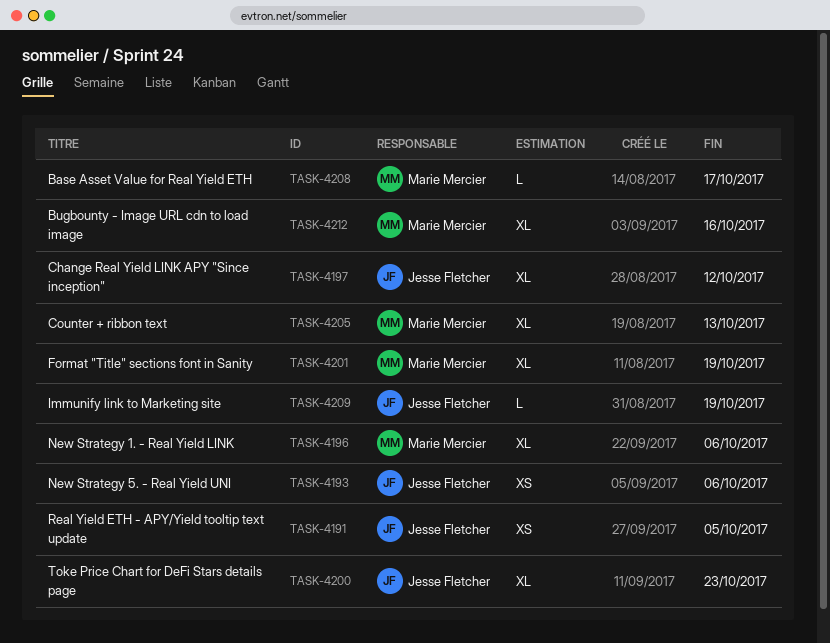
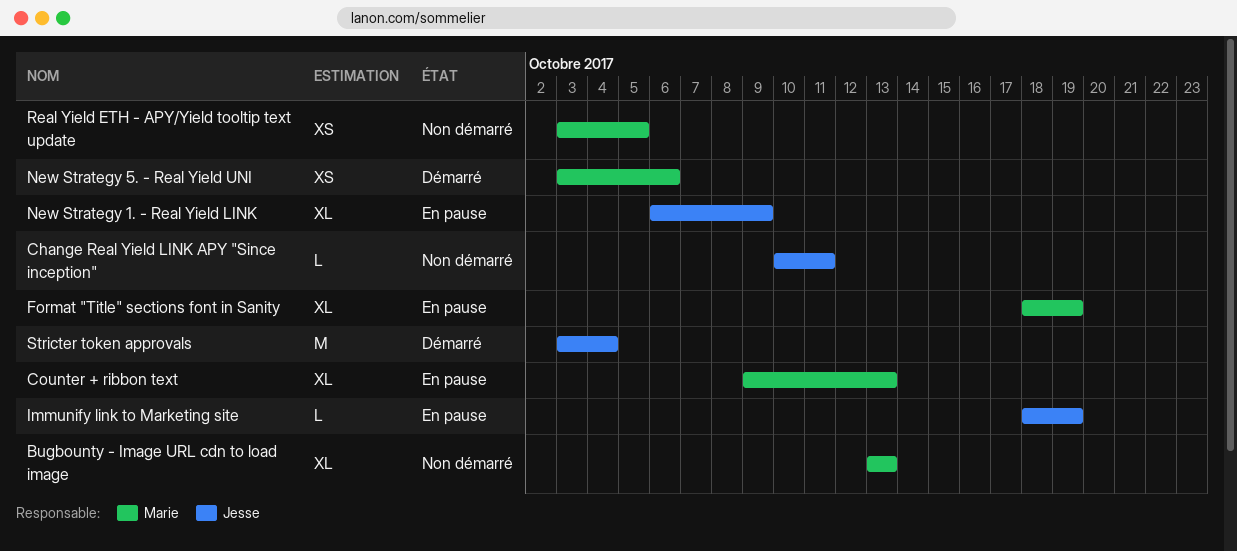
Base Asset Value for Real Yield ETH: present -> none
Bugbounty - Image URL cdn to load image, due: Oct 16 -> Oct 13
Change Real Yield LINK APY "Since inception", estimate: XL -> L
Change Real Yield LINK APY "Since inception", due: Oct 12 -> Oct 11
New Strategy 1. - Real Yield LINK, owner: Marie Mercier -> Jesse Fletcher
New Strategy 1. - Real Yield LINK, due: Oct 6 -> Oct 9
New Strategy 5. - Real Yield UNI, owner: Jesse Fletcher -> Marie Mercier
Real Yield ETH - APY/Yield tooltip text update, owner: Jesse Fletcher -> Marie Mercier
Stricter token approvals: none -> present
Toke Price Chart for DeFi Stars details page: present -> none

